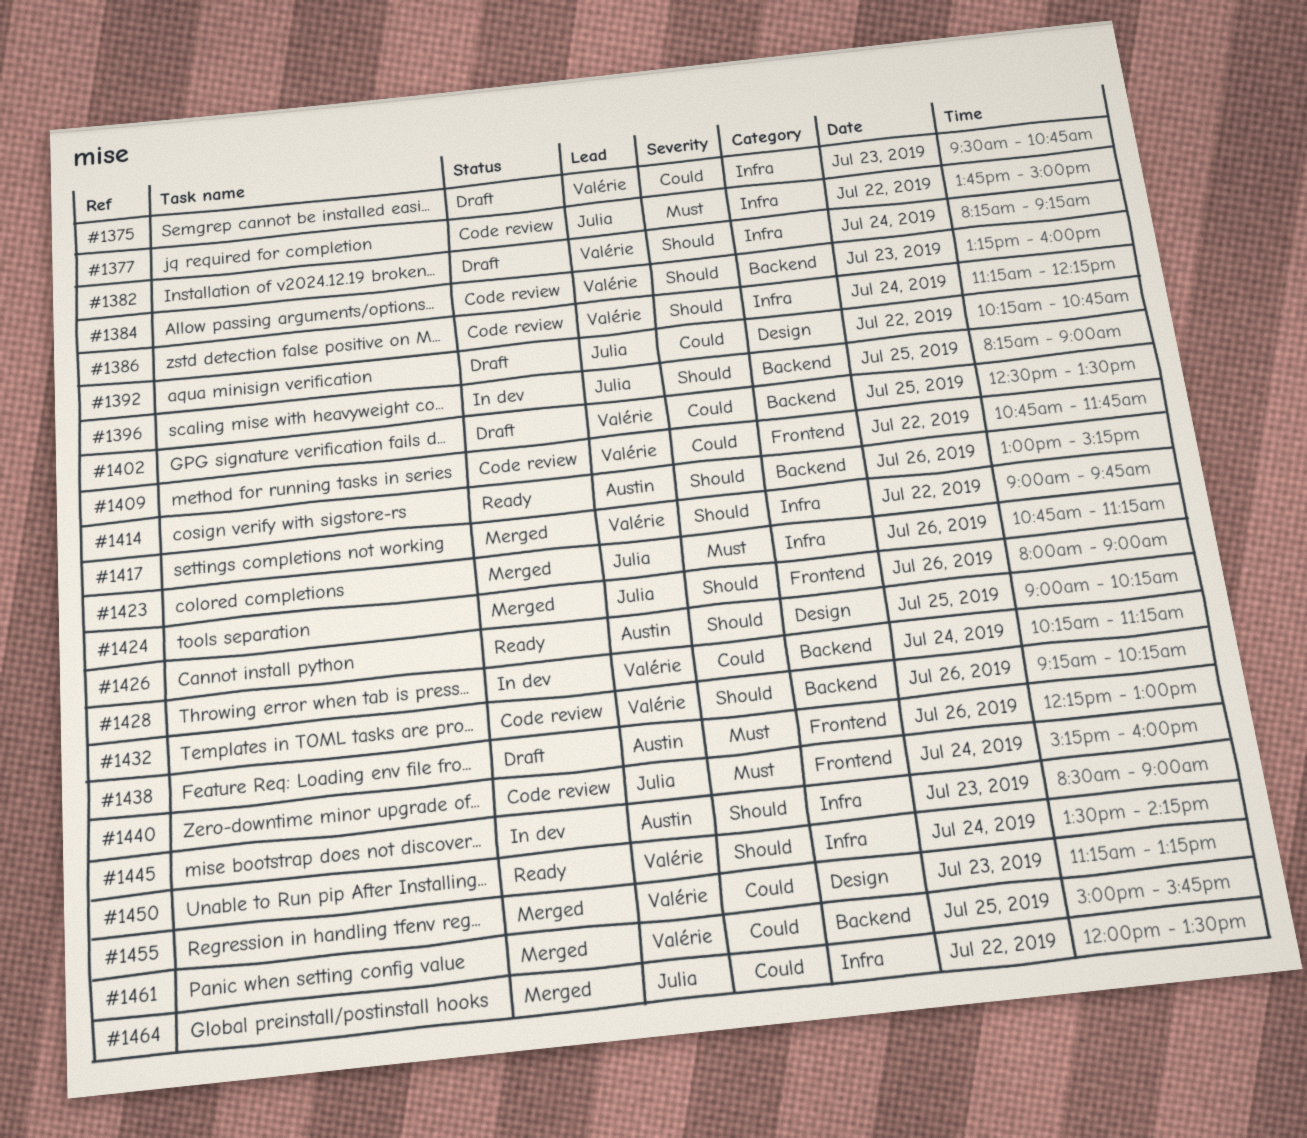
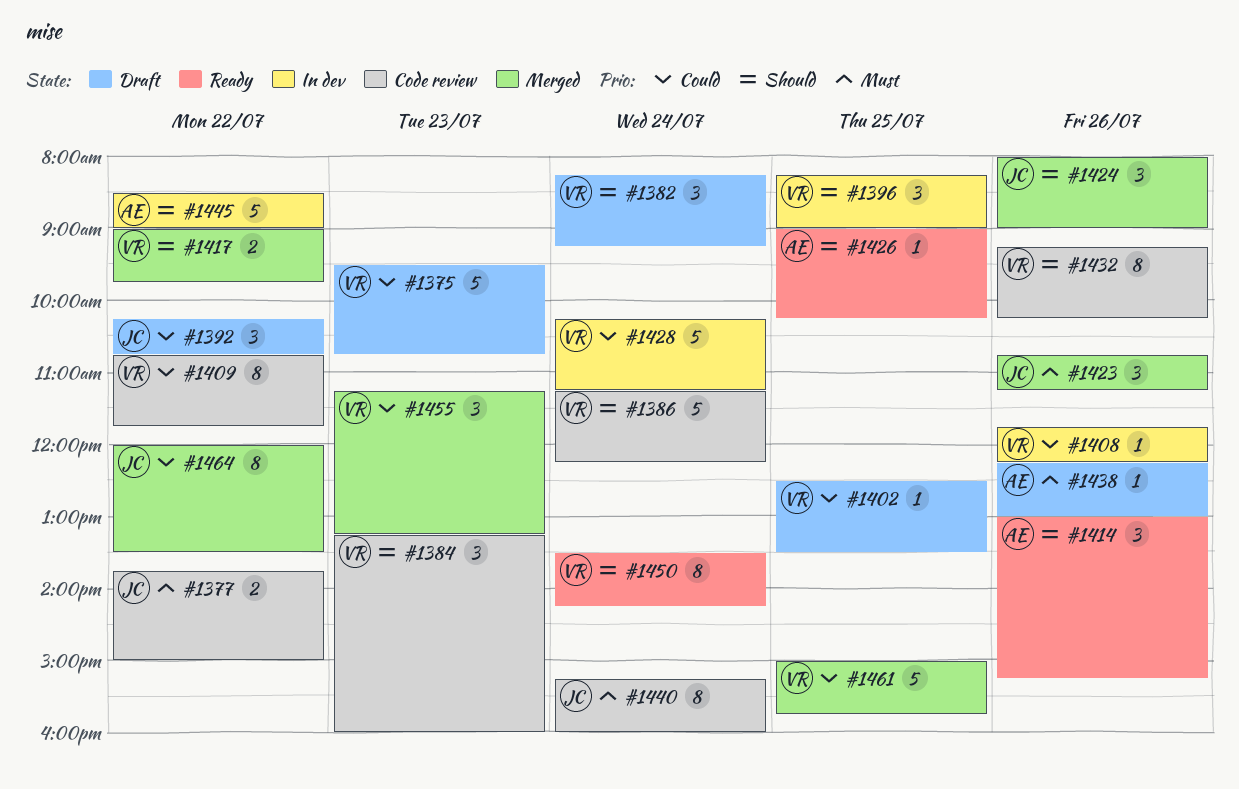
#1396, owner: Julia -> Valérie
#1408: none -> present
#1445, day: Jul 23 -> Jul 22

